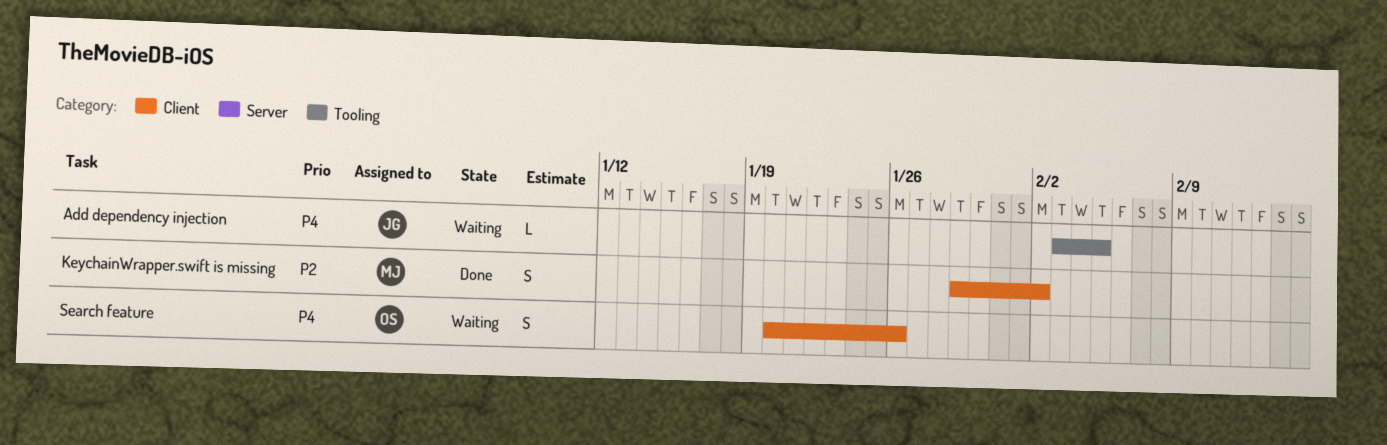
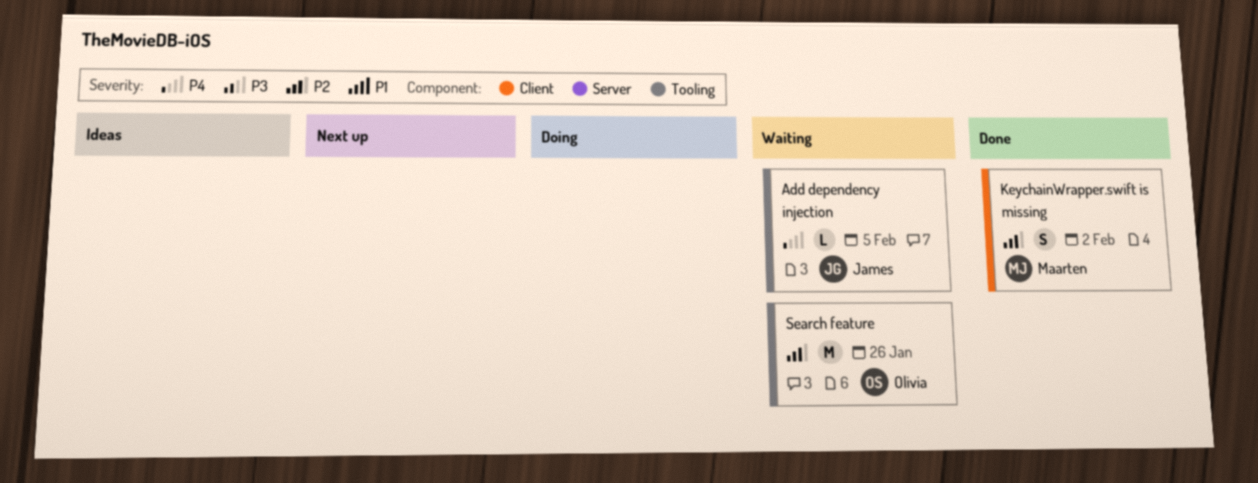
Search feature, priority: P4 -> P2
Search feature, label: Client -> Tooling
Search feature, estimate: S -> M

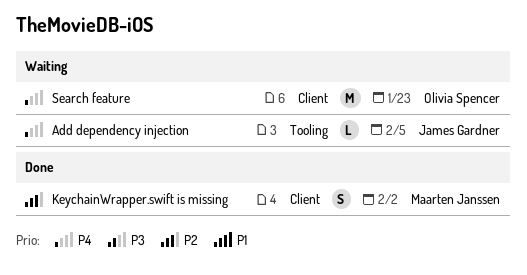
Search feature, priority: P2 -> P4
Search feature, label: Tooling -> Client
Search feature, due: Jan 26 -> Jan 23

